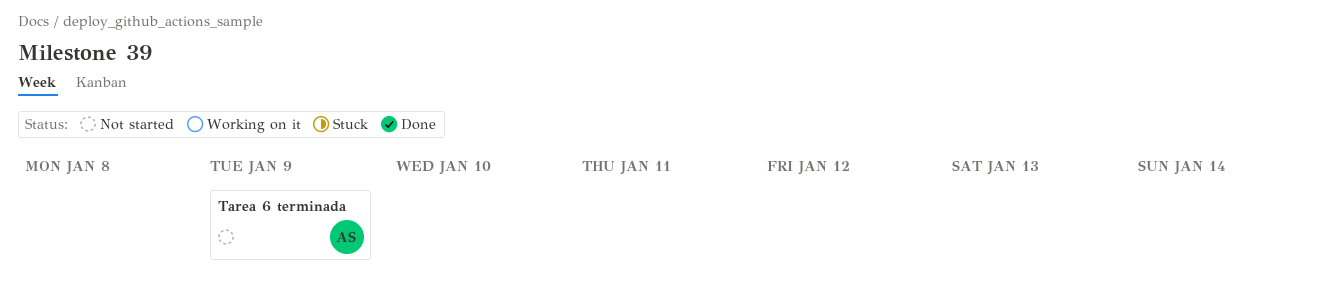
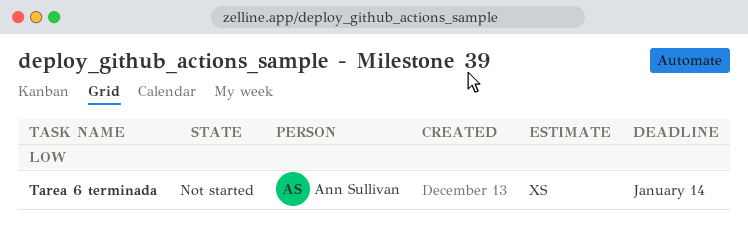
Tarea 6 terminada, due: Jan 9 -> Jan 14

